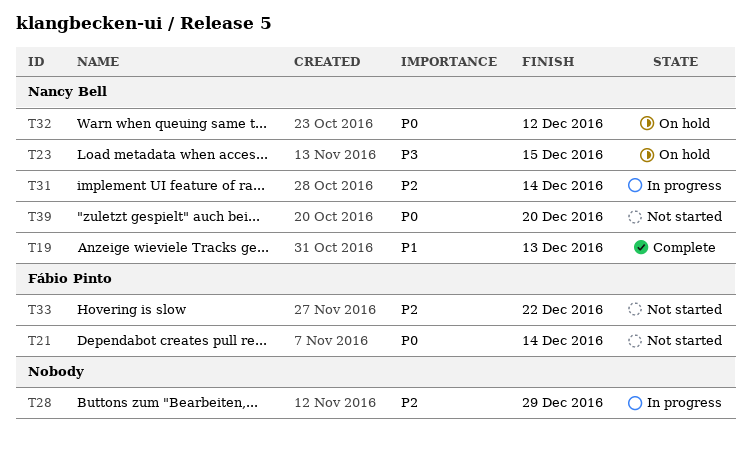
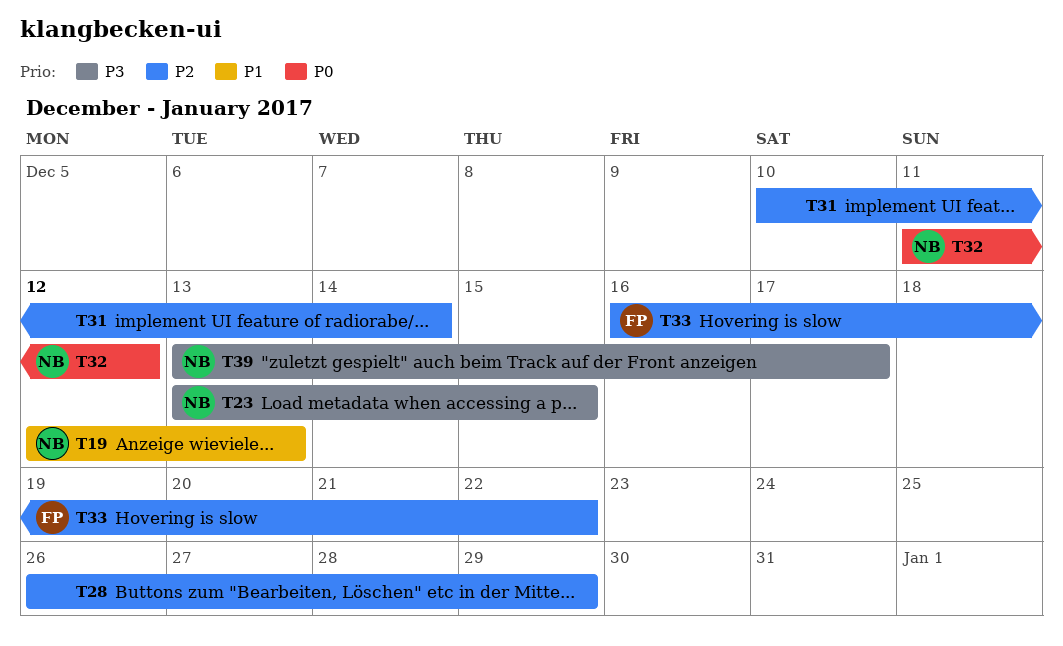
T21: present -> none
T31, owner: Nancy Bell -> none
T39, priority: P0 -> P3
T39, due: Dec 20 -> Dec 17

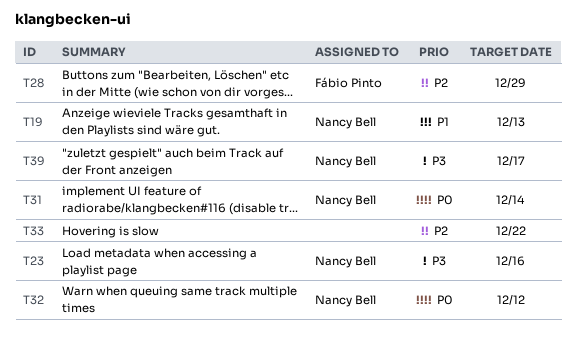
T23, due: Dec 15 -> Dec 16
T28, owner: none -> Fábio Pinto
T31, owner: none -> Nancy Bell
T31, priority: P2 -> P0
T33, owner: Fábio Pinto -> none

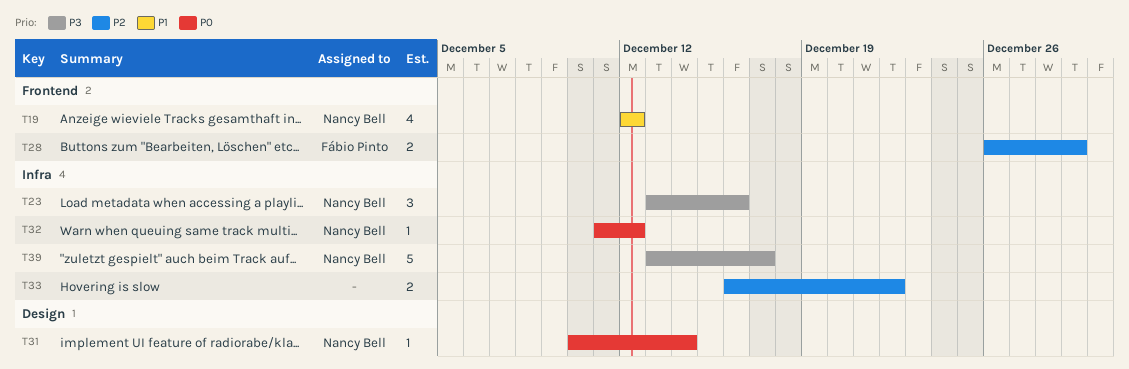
T19, due: Dec 13 -> Dec 12

